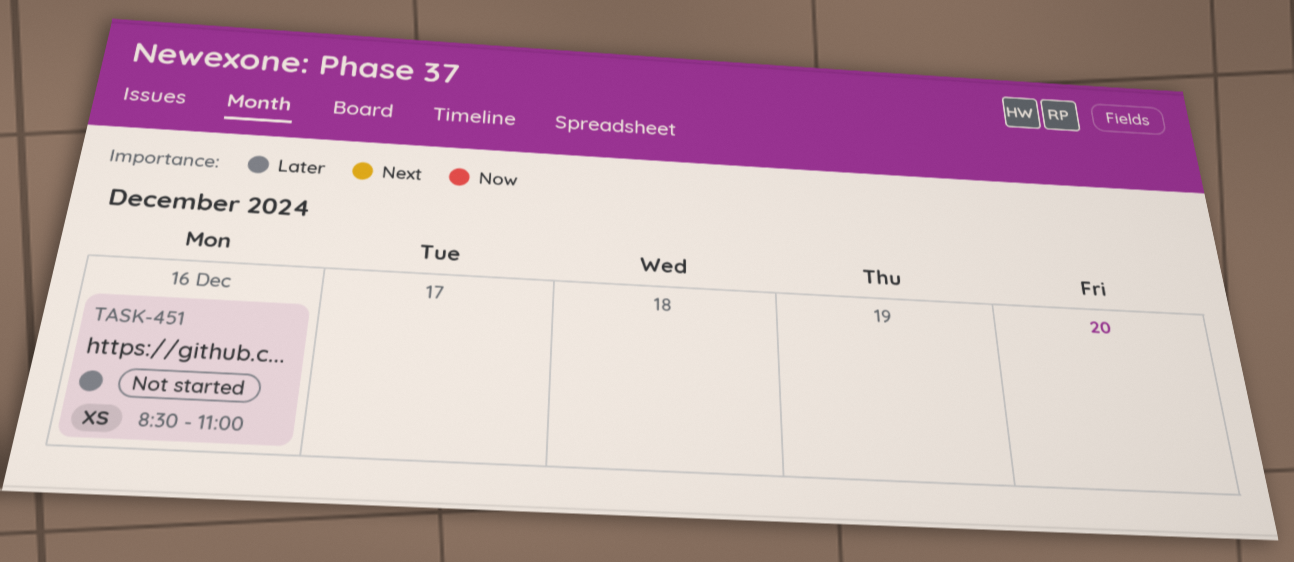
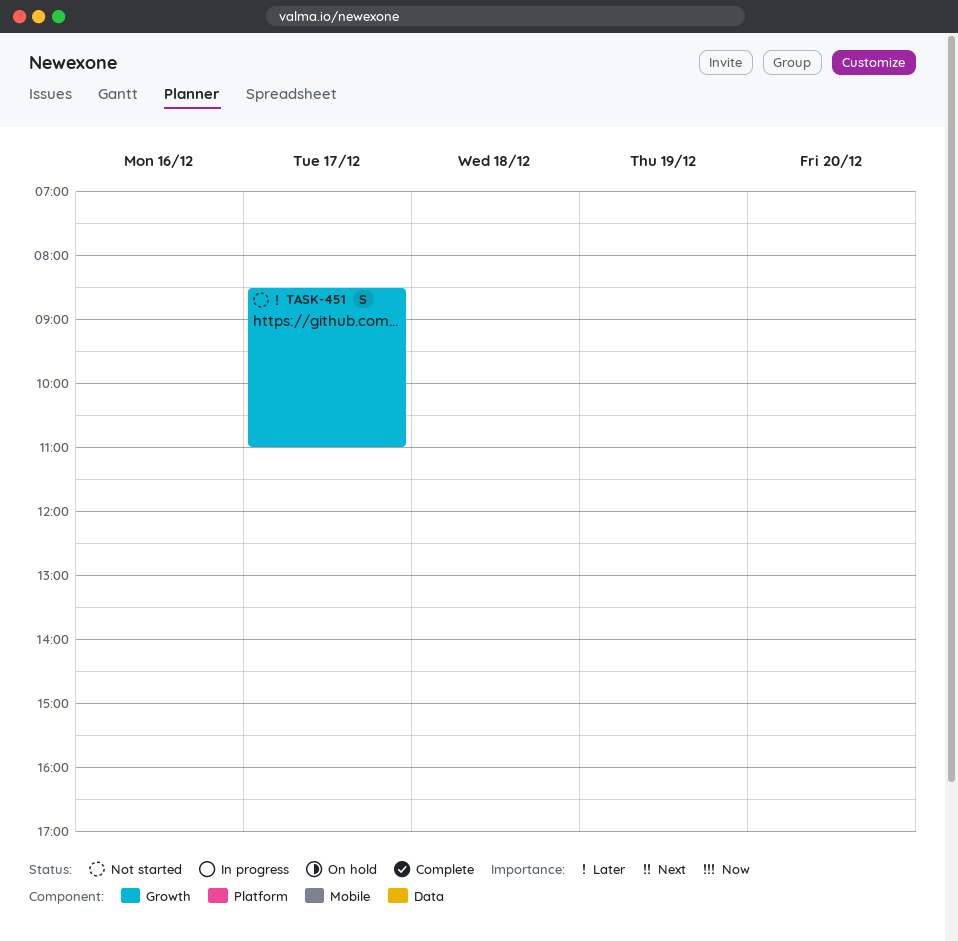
TASK-451, estimate: XS -> S
TASK-451, day: Dec 16 -> Dec 17

